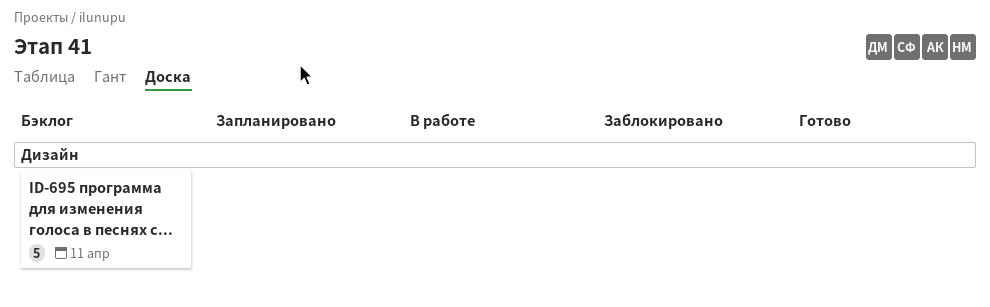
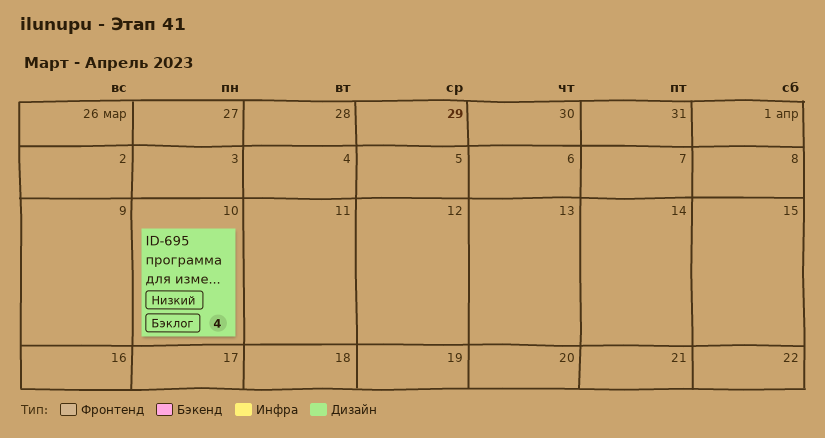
ID-695, estimate: 5 -> 4
ID-695, due: Apr 11 -> Apr 10

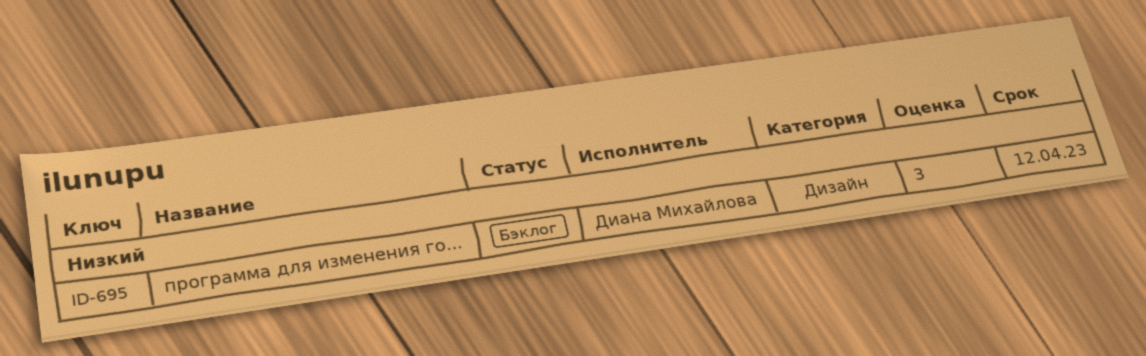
ID-695, estimate: 4 -> 3
ID-695, due: Apr 10 -> Apr 12

